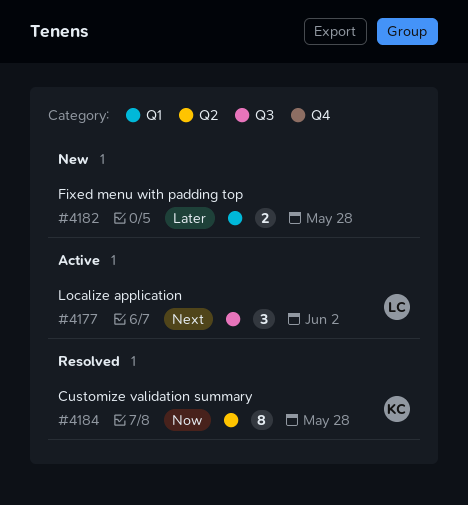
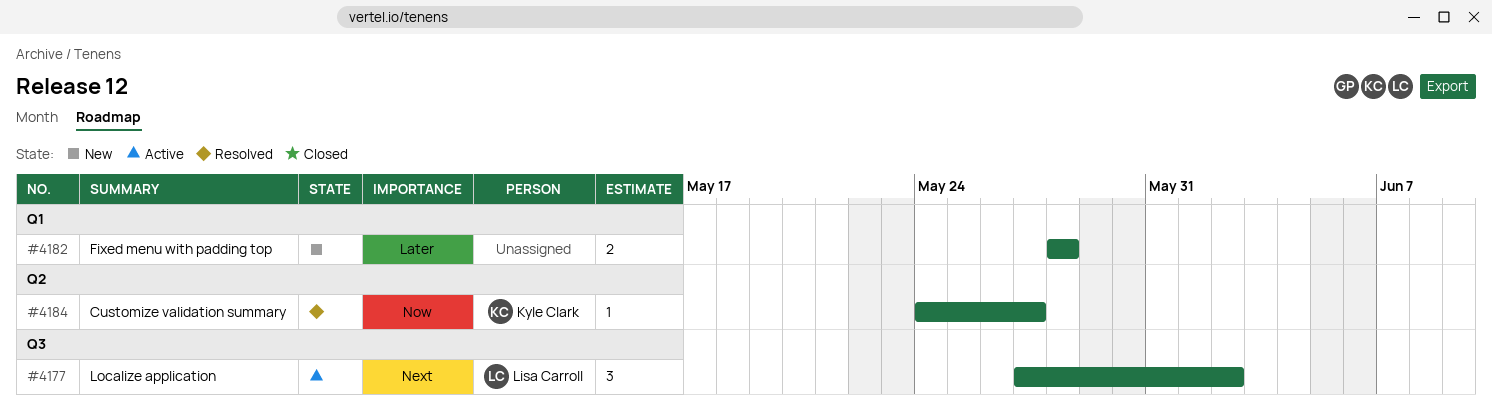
#4184, estimate: 8 -> 1
#4184, due: May 28 -> May 27

